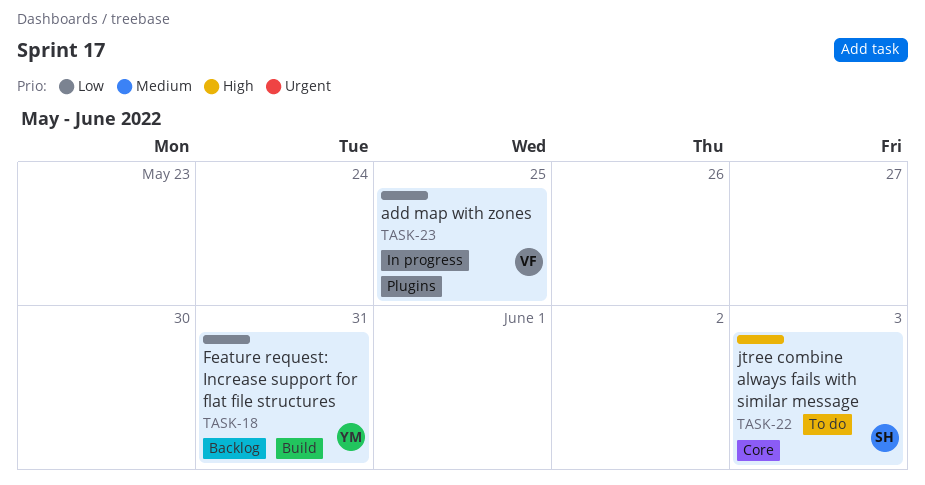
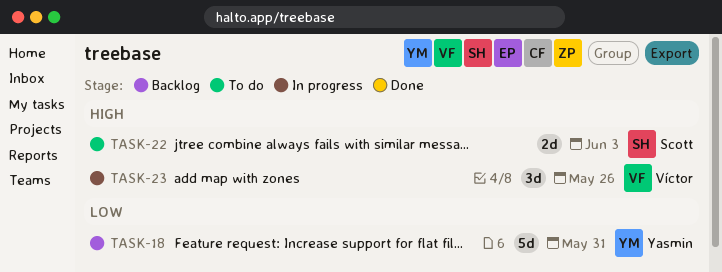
TASK-23, priority: Low -> High
TASK-23, due: May 25 -> May 26

